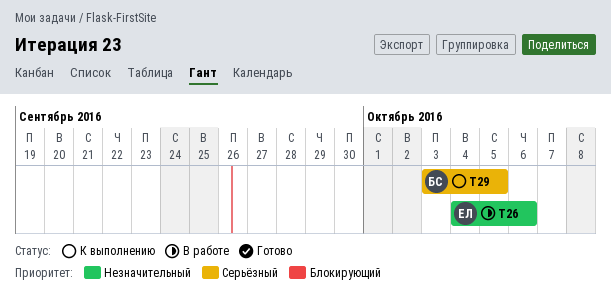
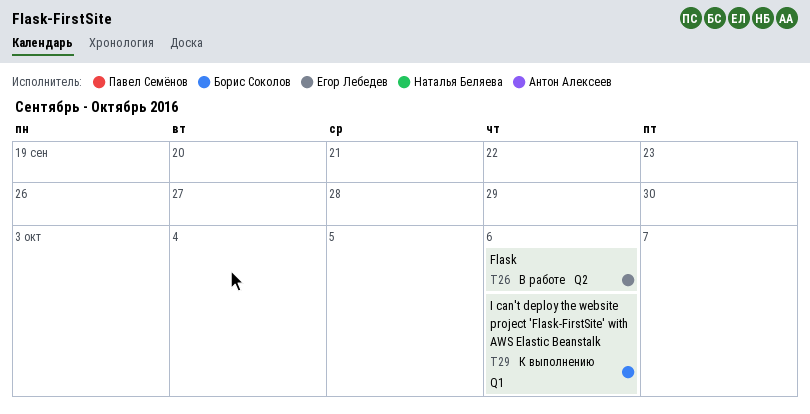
T29, due: Oct 5 -> Oct 6

